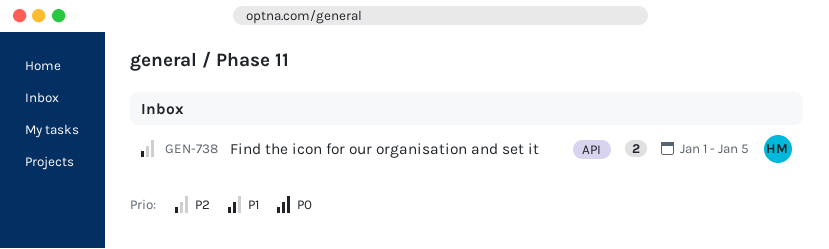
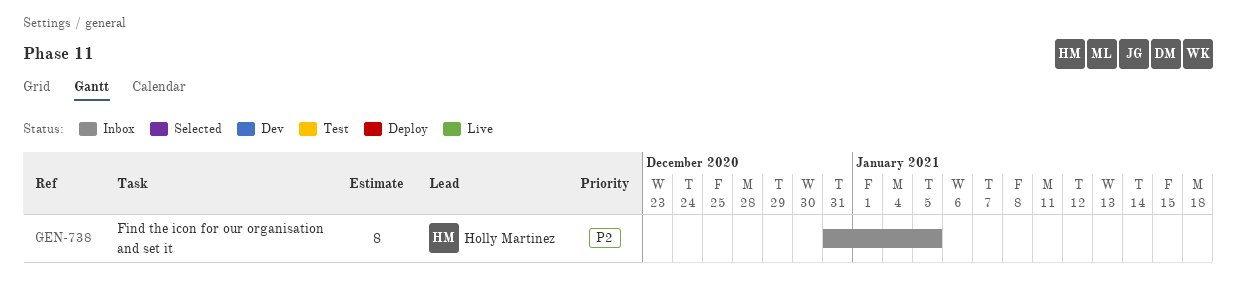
GEN-738, estimate: 2 -> 8
GEN-738, start: Jan 1 -> Dec 31

